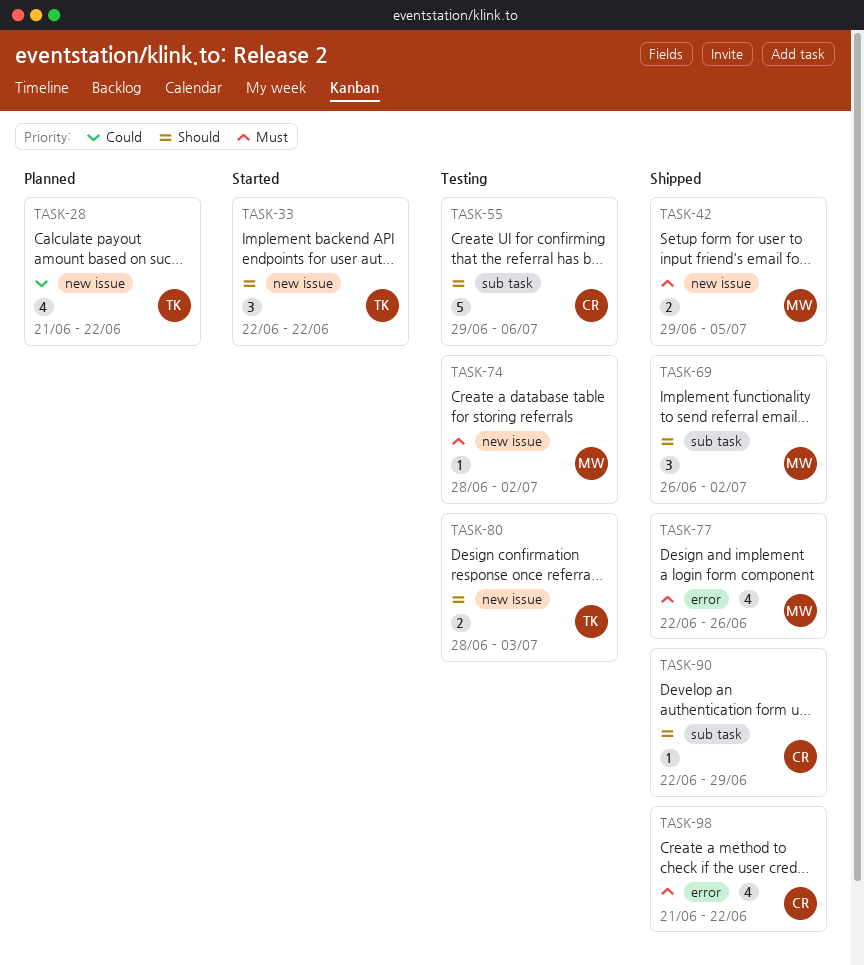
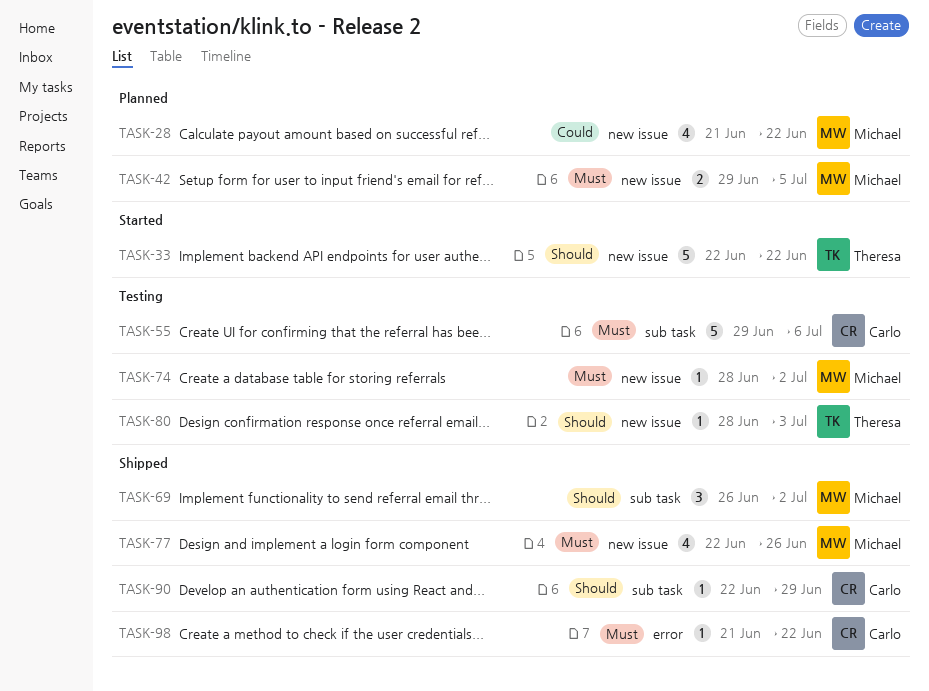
TASK-28, owner: Theresa -> Michael
TASK-33, estimate: 3 -> 5
TASK-42, status: Shipped -> Planned
TASK-55, priority: Should -> Must
TASK-77, label: error -> new issue
TASK-80, estimate: 2 -> 1
TASK-98, estimate: 4 -> 1

